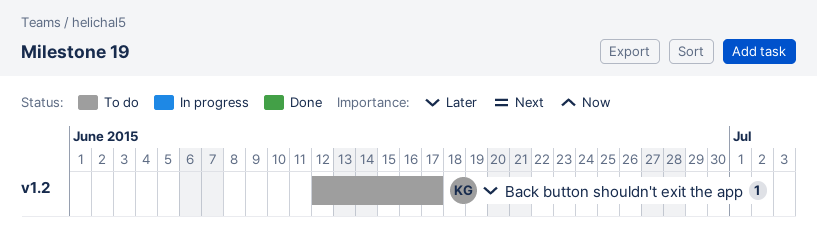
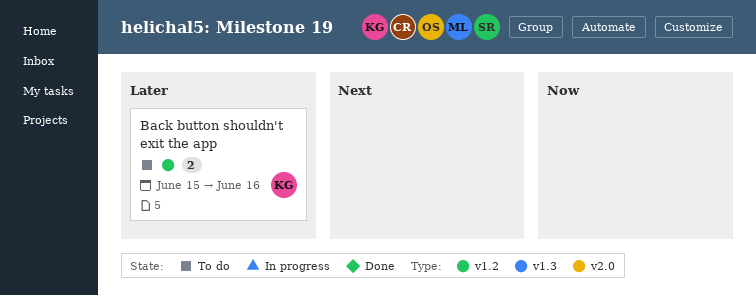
Back button shouldn't exit the app, estimate: 1 -> 2
Back button shouldn't exit the app, start: Jun 12 -> Jun 15
Back button shouldn't exit the app, due: Jun 17 -> Jun 16

